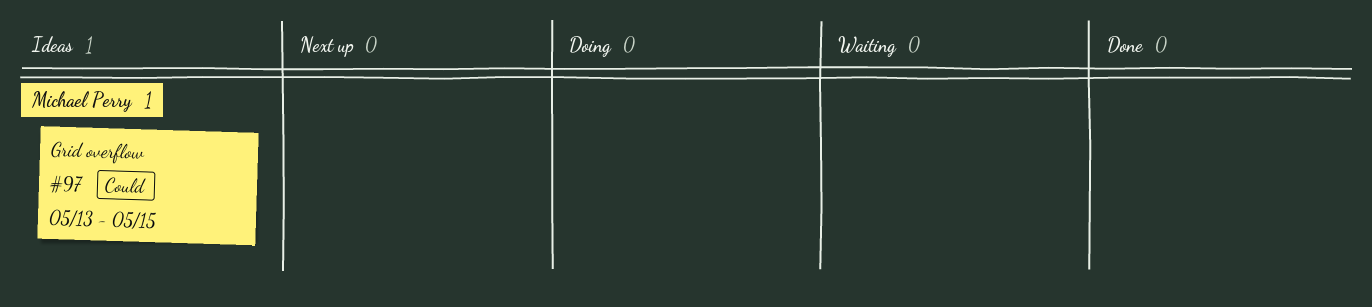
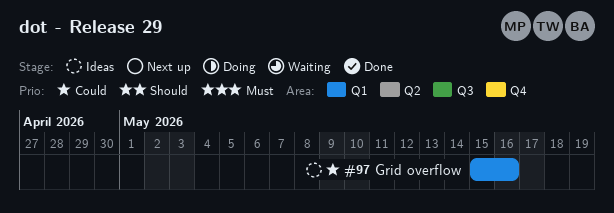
#97, start: May 13 -> May 15
#97, due: May 15 -> May 16

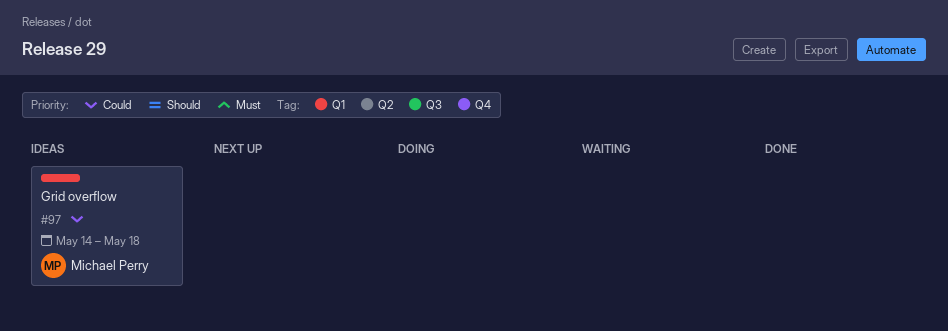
#97, start: May 15 -> May 14
#97, due: May 16 -> May 18

